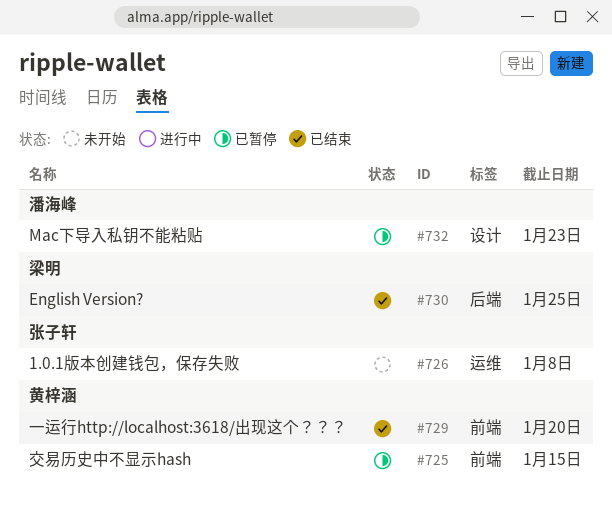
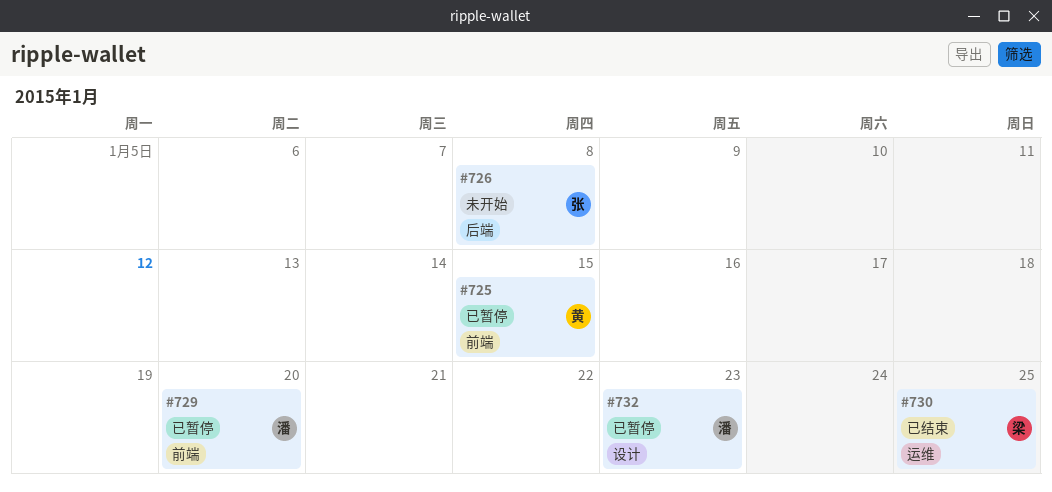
#726, label: 运维 -> 后端
#729, status: 已结束 -> 已暂停
#729, owner: 黄梓涵 -> 潘海峰
#730, label: 后端 -> 运维

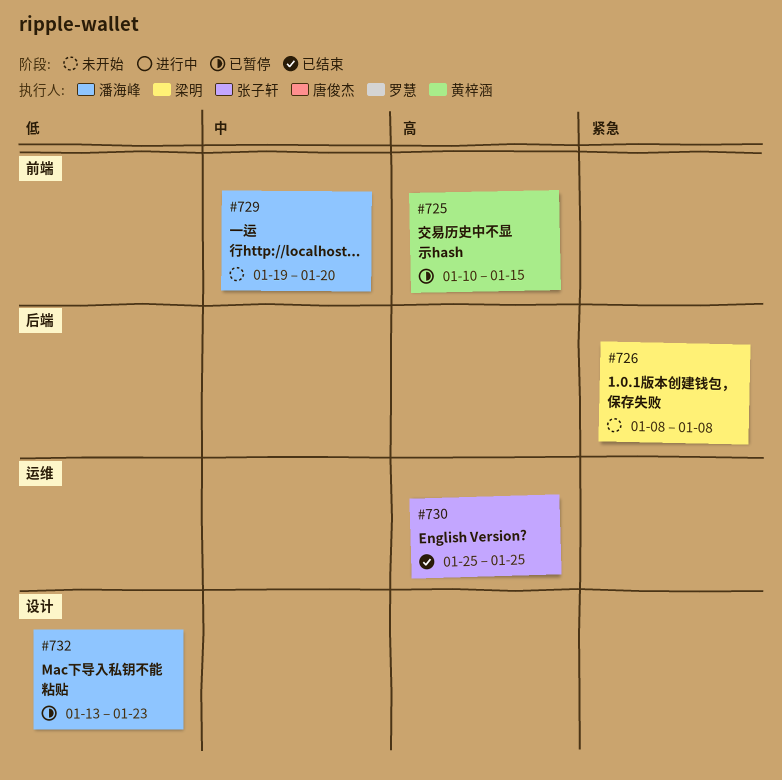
#726, owner: 张子轩 -> 梁明
#729, status: 已暂停 -> 未开始
#730, owner: 梁明 -> 张子轩

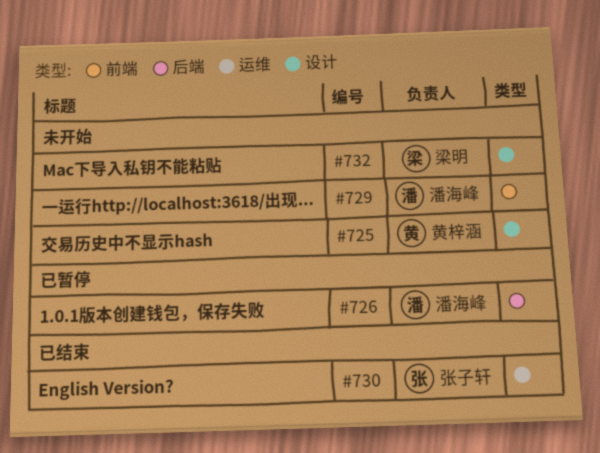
#725, status: 已暂停 -> 未开始
#725, label: 前端 -> 设计
#726, status: 未开始 -> 已暂停
#726, owner: 梁明 -> 潘海峰
#732, status: 已暂停 -> 未开始
#732, owner: 潘海峰 -> 梁明

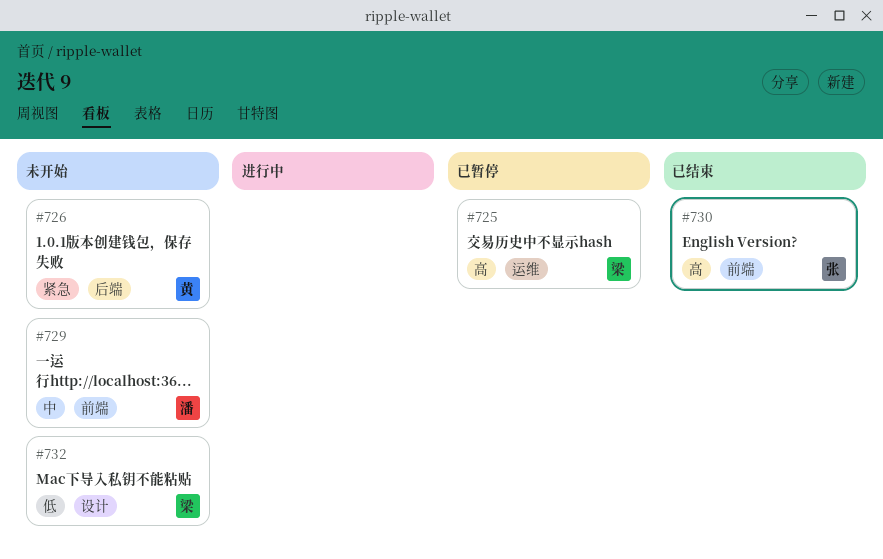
#725, status: 未开始 -> 已暂停
#725, owner: 黄梓涵 -> 梁明
#725, label: 设计 -> 运维
#726, status: 已暂停 -> 未开始
#726, owner: 潘海峰 -> 黄梓涵
#730, label: 运维 -> 前端

